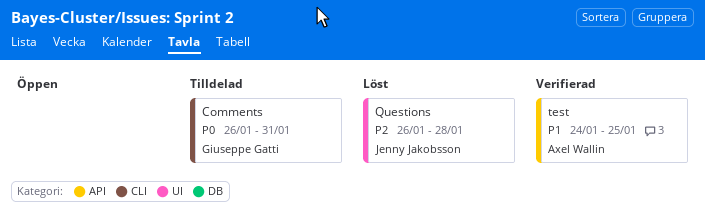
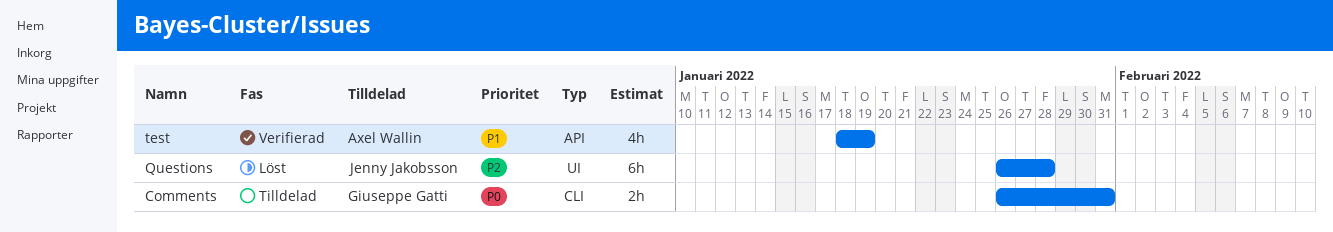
test, start: Jan 24 -> Jan 18
test, due: Jan 25 -> Jan 19

